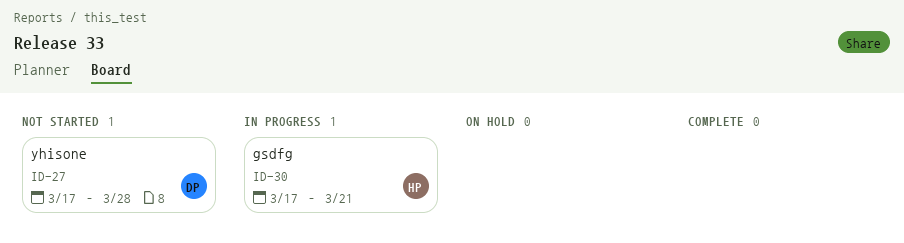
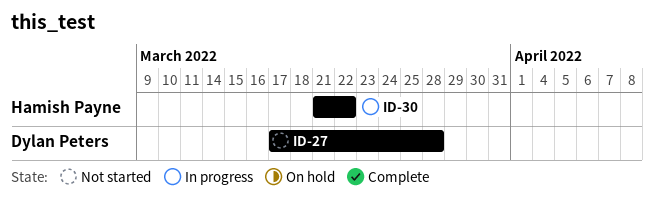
ID-30, start: Mar 17 -> Mar 21
ID-30, due: Mar 21 -> Mar 22

